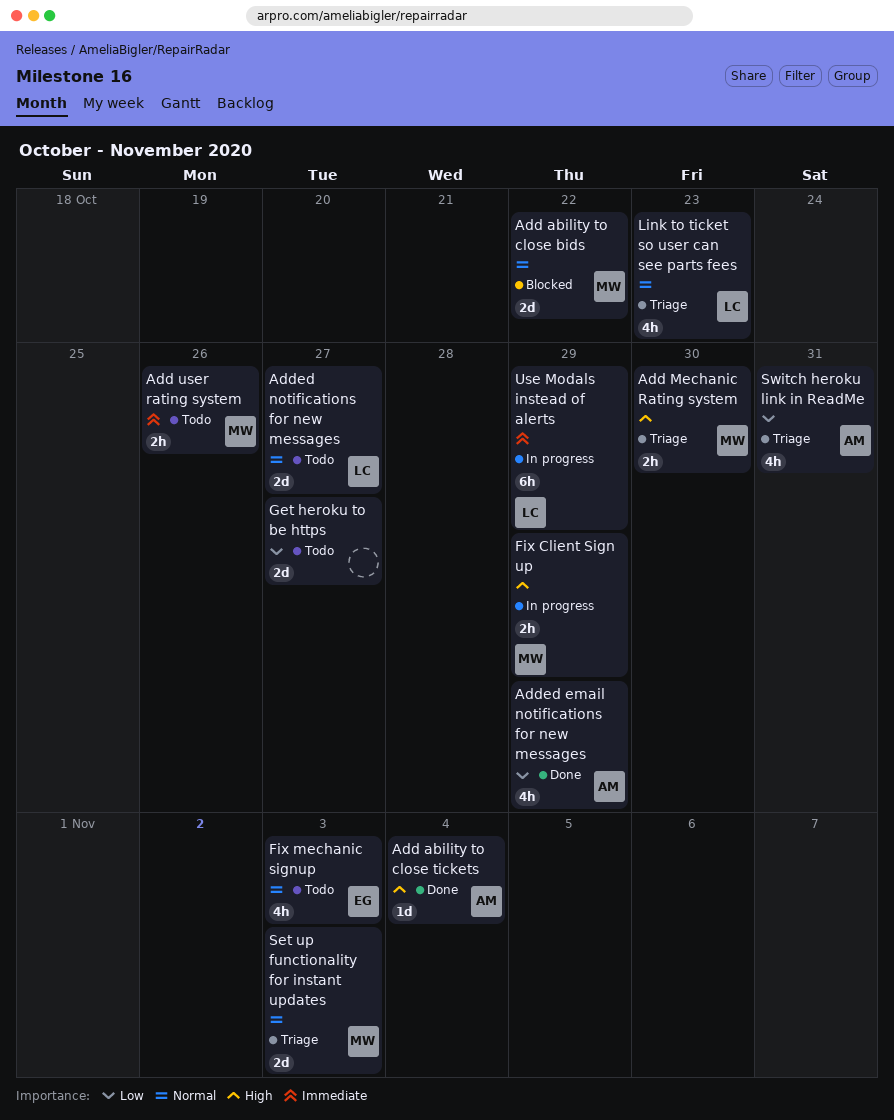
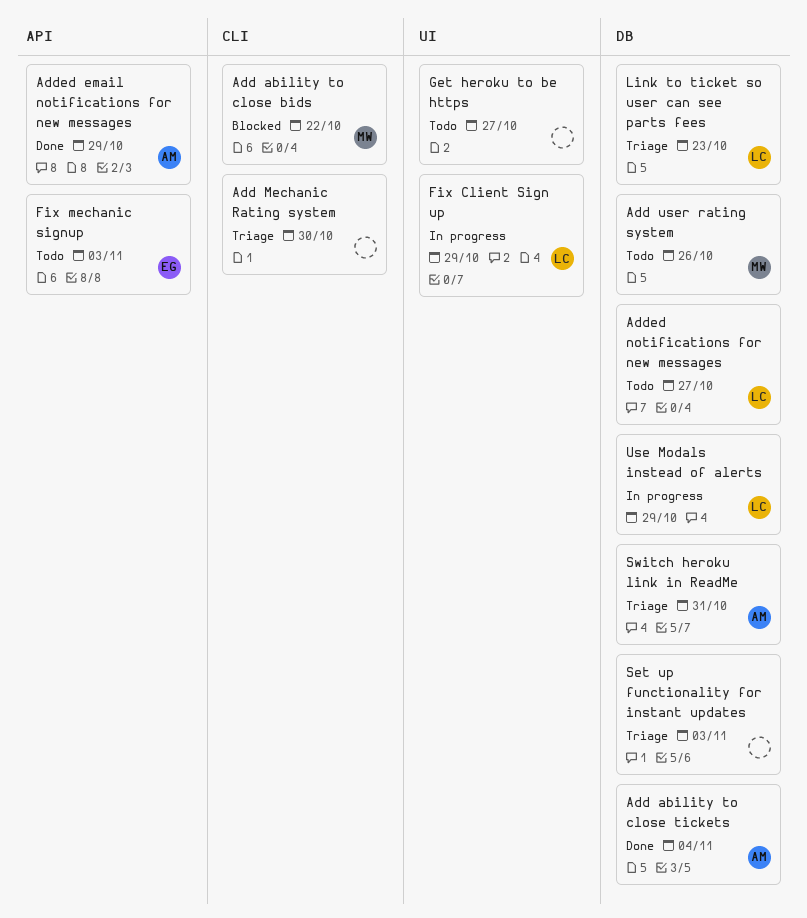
Add Mechanic Rating system, owner: MW -> none
Fix Client Sign up, owner: MW -> LC
Set up functionality for instant updates, owner: MW -> none

